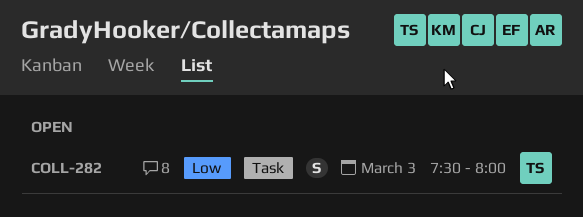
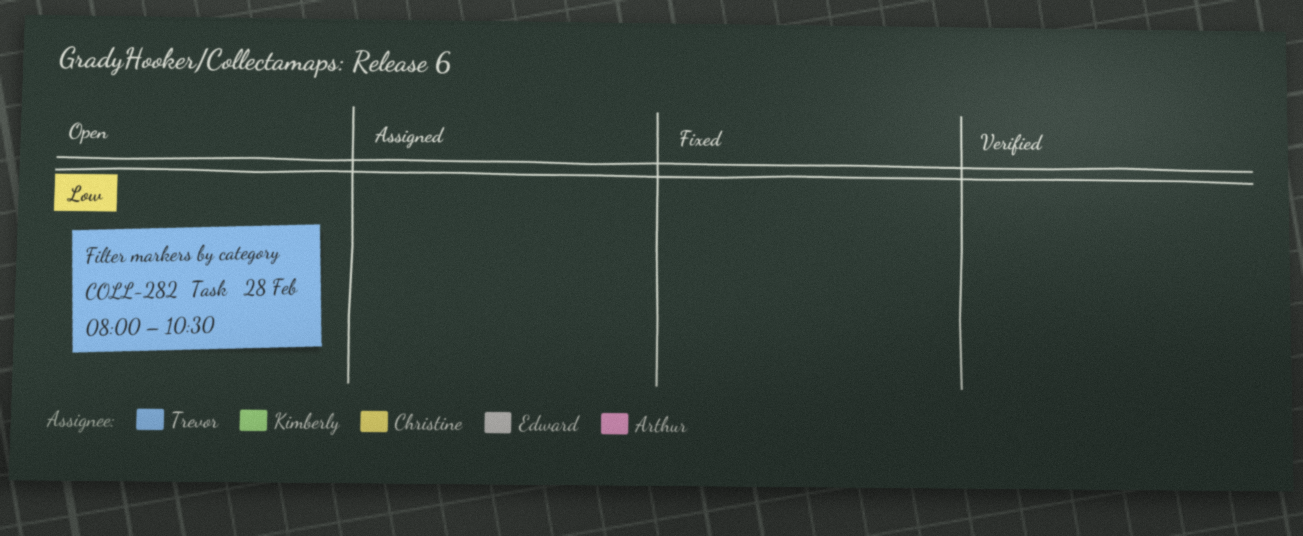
COLL-282, day: Mar 3 -> Feb 28
COLL-282, begins: 07:30 -> 08:00
COLL-282, ends: 08:00 -> 10:30

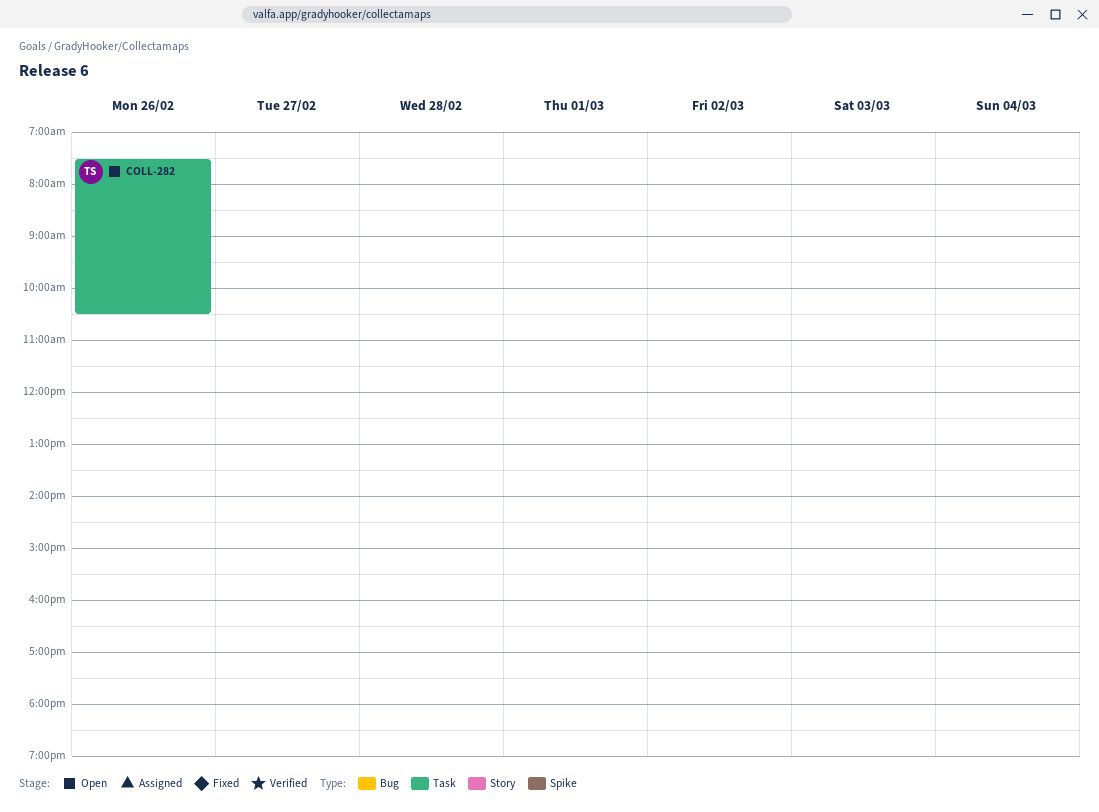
COLL-282, day: Feb 28 -> Feb 26
COLL-282, begins: 08:00 -> 07:30

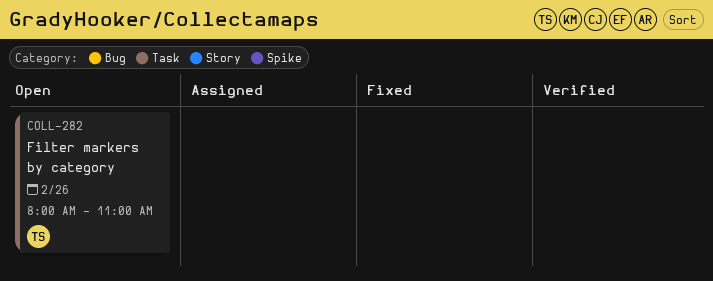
COLL-282, begins: 07:30 -> 08:00
COLL-282, ends: 10:30 -> 11:00

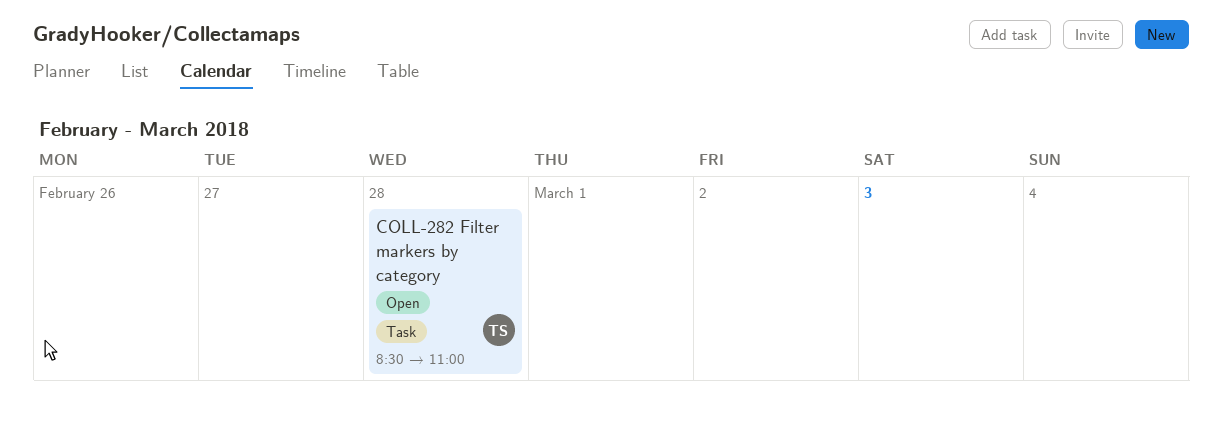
COLL-282, day: Feb 26 -> Feb 28
COLL-282, begins: 08:00 -> 08:30

